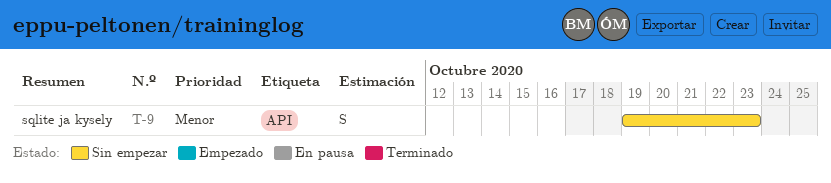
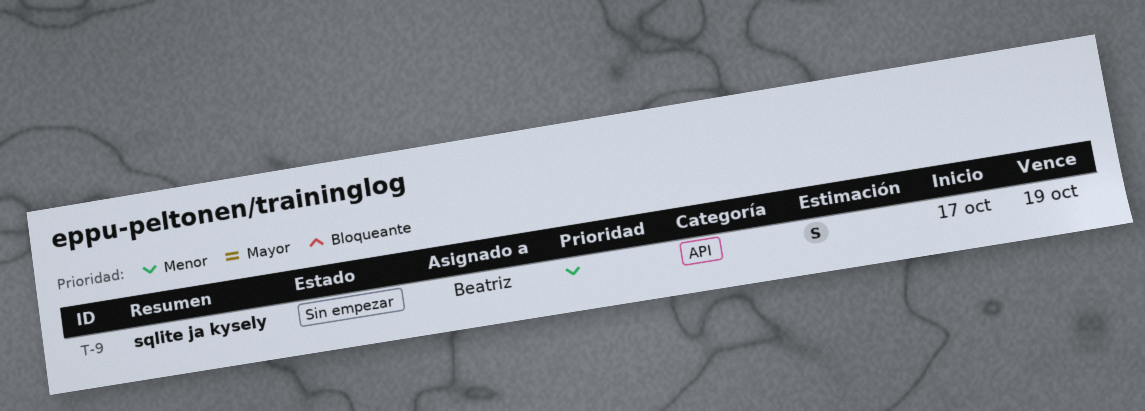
T-9, start: Oct 19 -> Oct 17
T-9, due: Oct 23 -> Oct 19

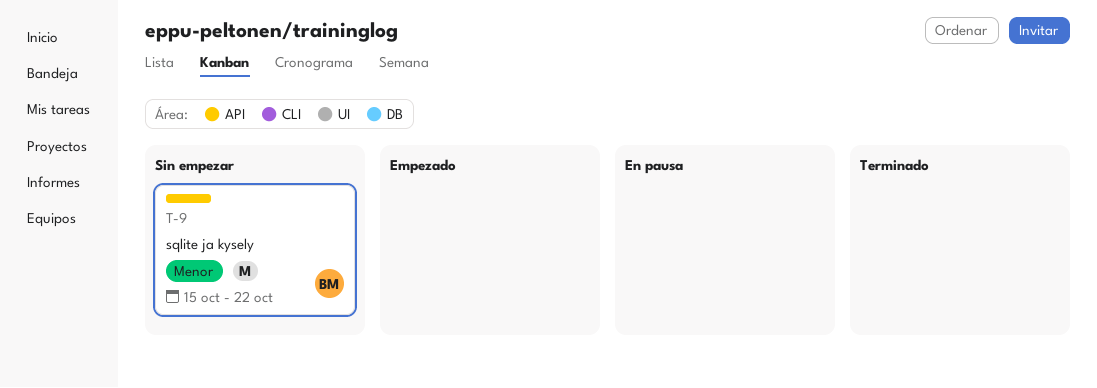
T-9, estimate: S -> M
T-9, start: Oct 17 -> Oct 15
T-9, due: Oct 19 -> Oct 22

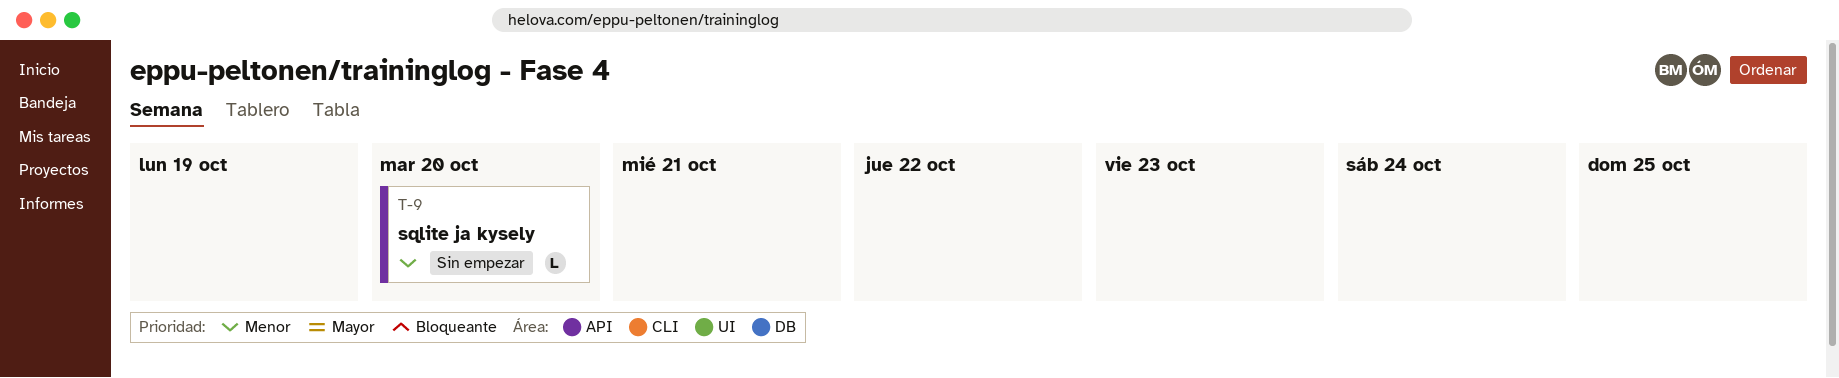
T-9, estimate: M -> L
T-9, due: Oct 22 -> Oct 20

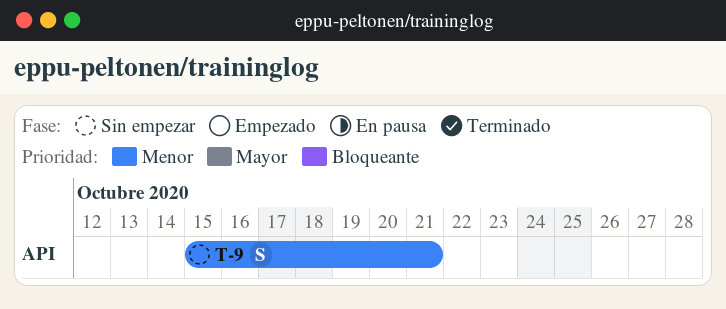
T-9, estimate: L -> S
T-9, due: Oct 20 -> Oct 21

